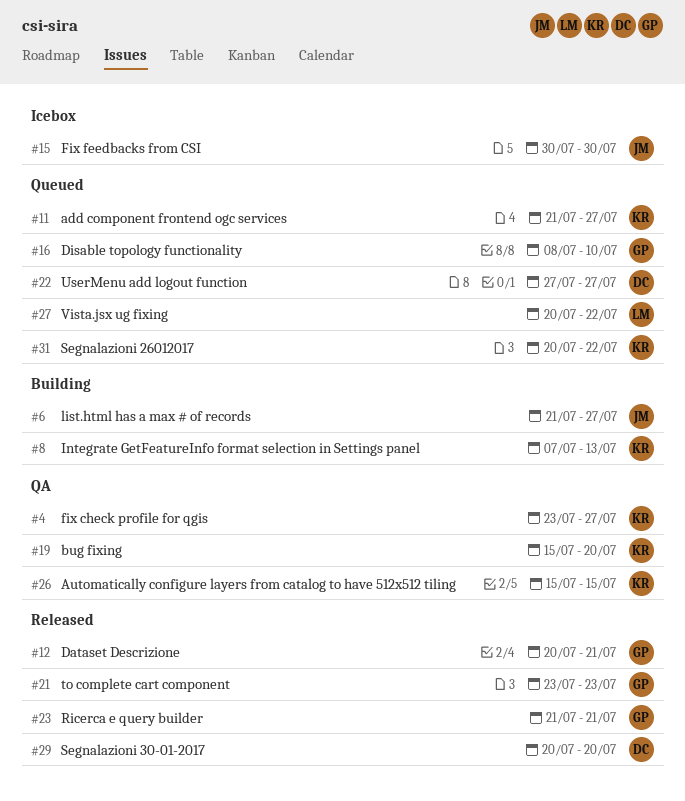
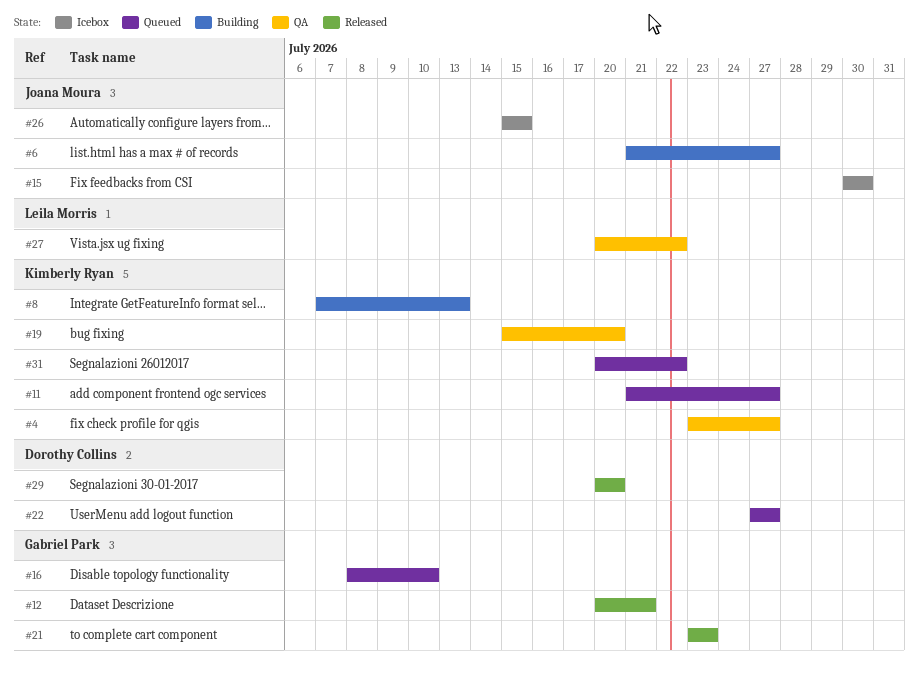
#23: present -> none
#26, status: QA -> Icebox
#26, owner: Kimberly Ryan -> Joana Moura
#27, status: Queued -> QA

